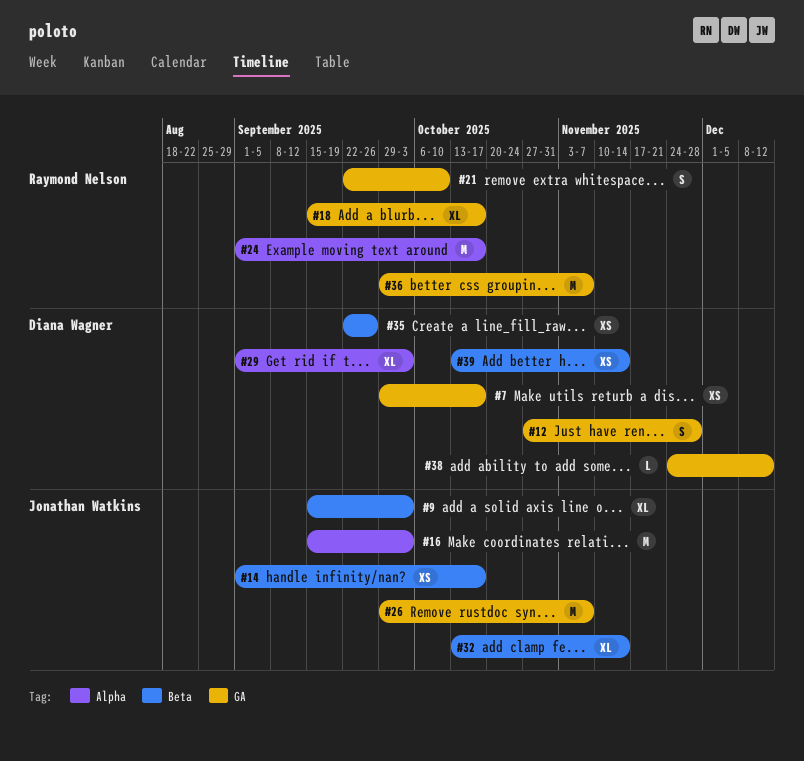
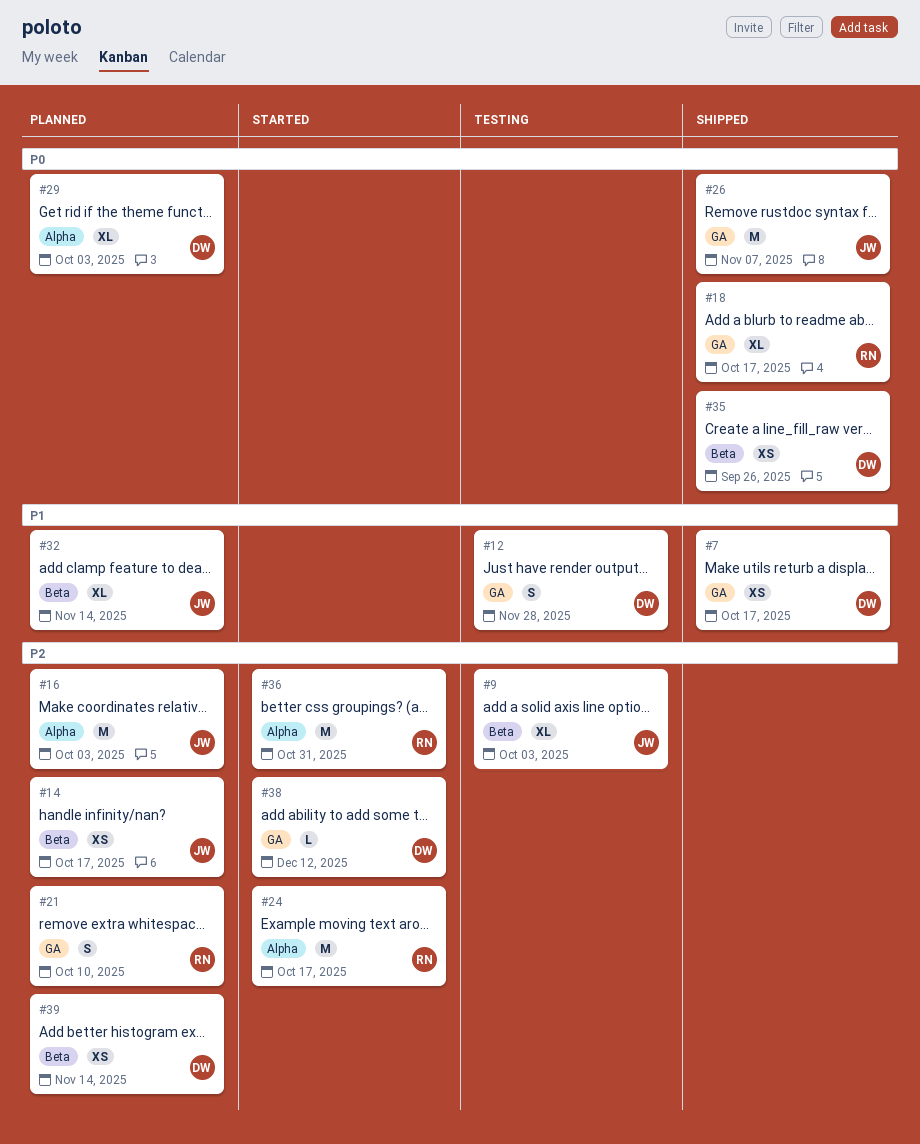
#36, label: GA -> Alpha
#36, due: Nov 7 -> Oct 31

